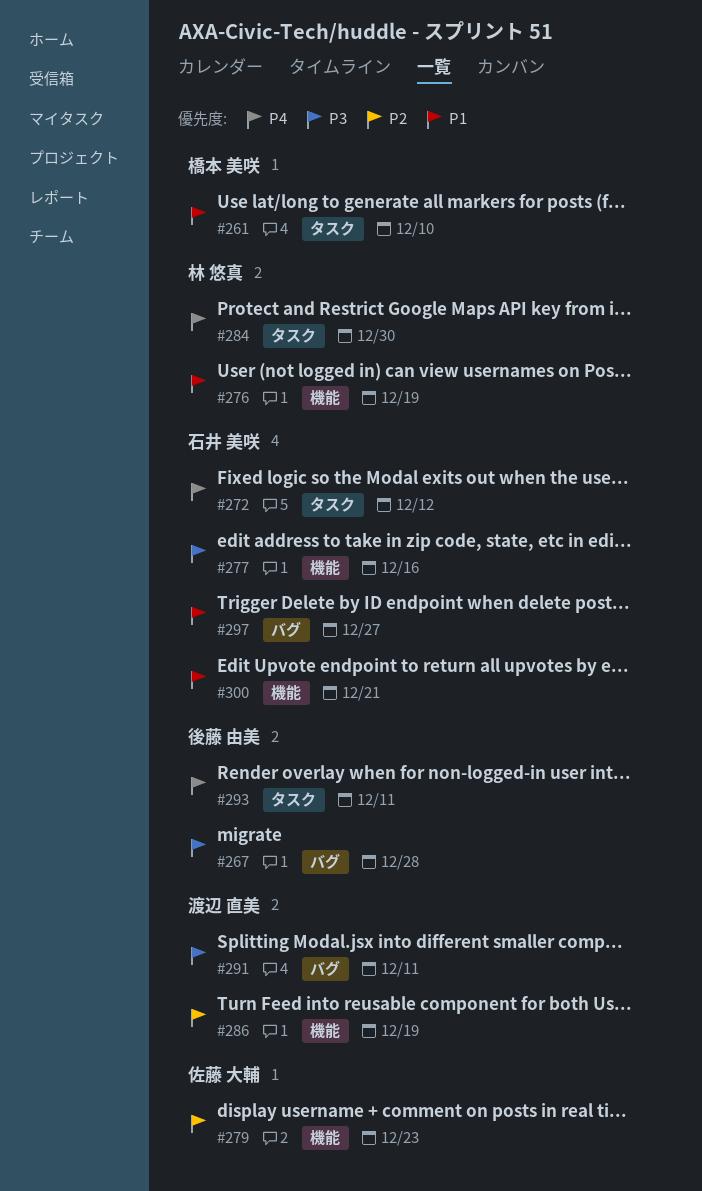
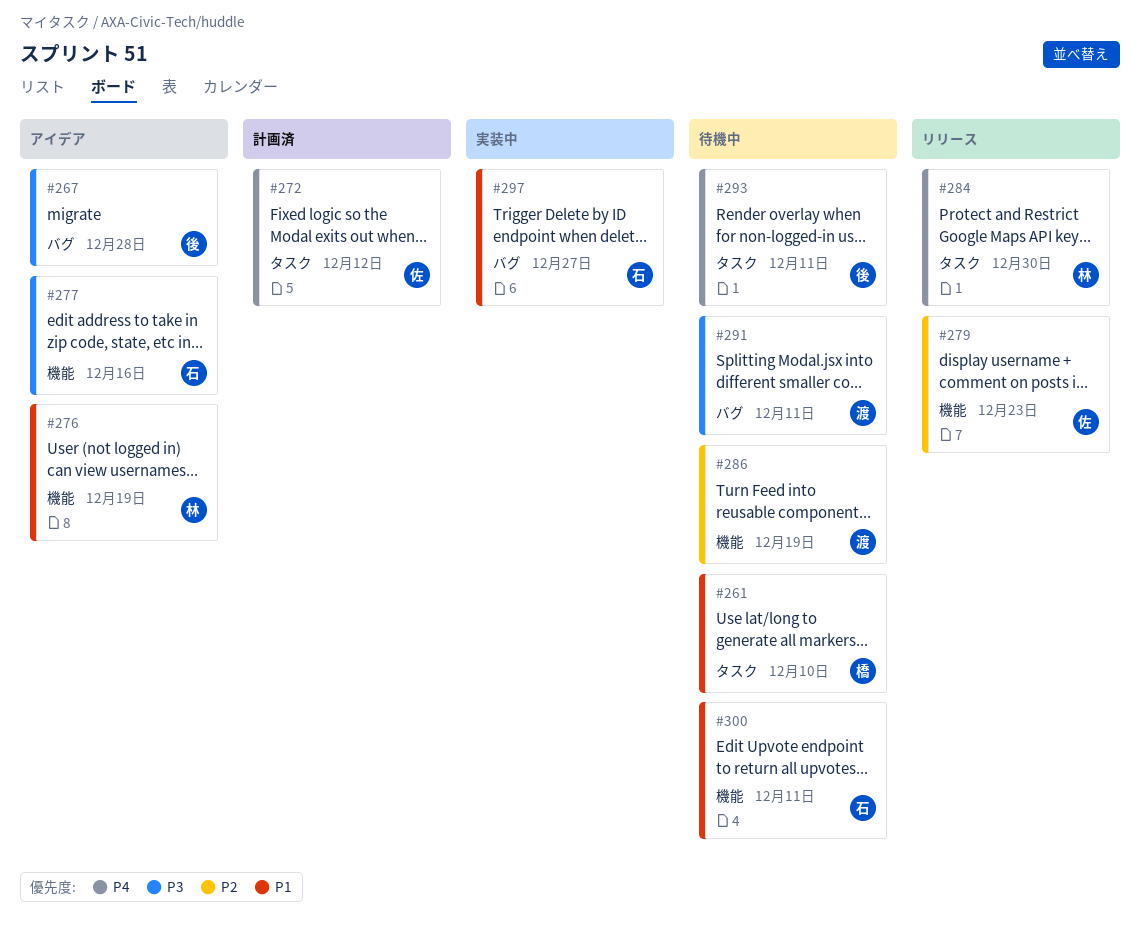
#272, owner: 石井 美咲 -> 佐藤 大輔
#300, due: Dec 21 -> Dec 11

